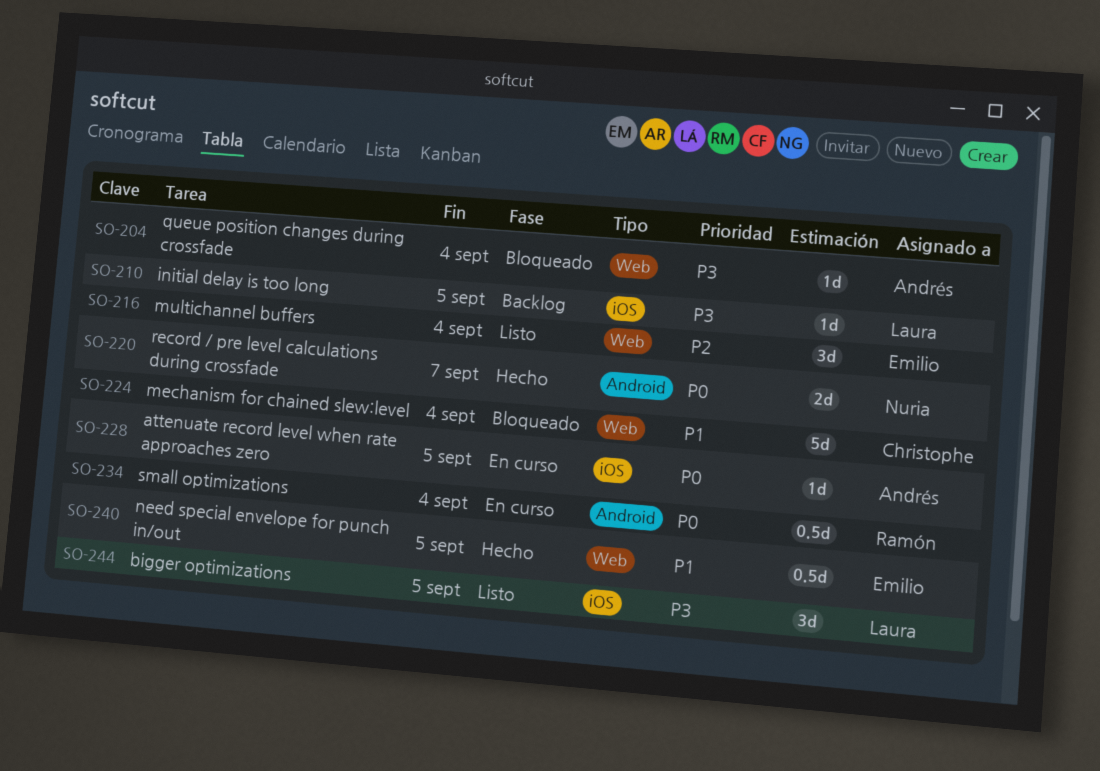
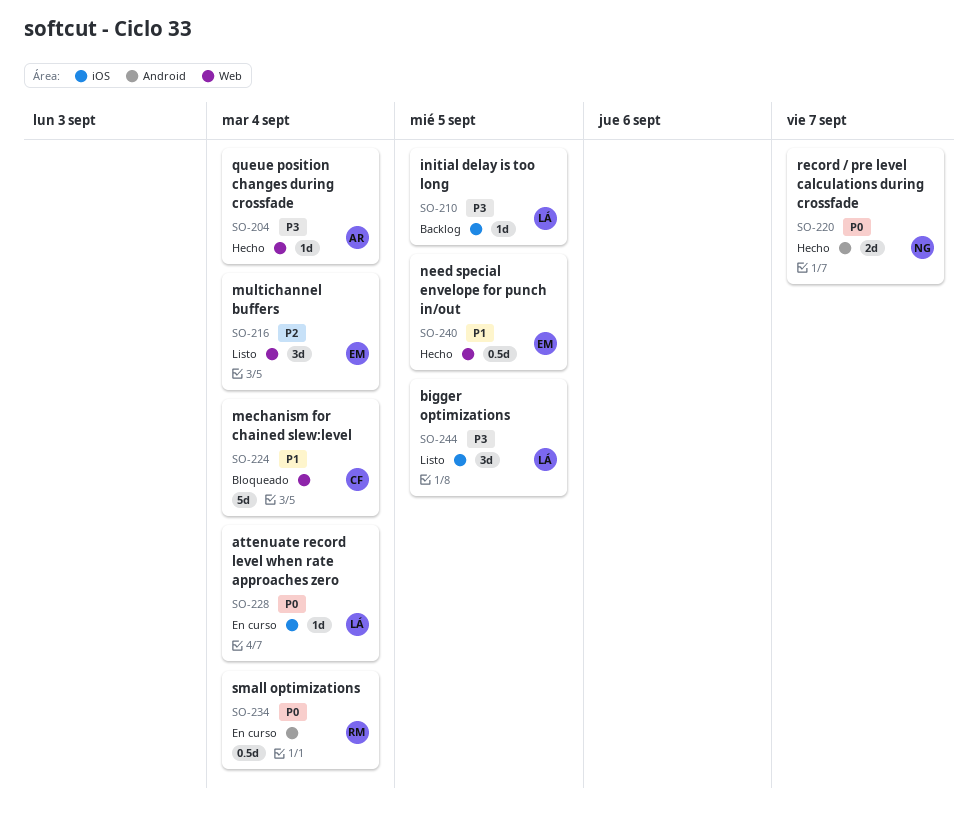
SO-204, status: Bloqueado -> Hecho
SO-228, owner: Andrés -> Laura
SO-228, due: Sep 5 -> Sep 4

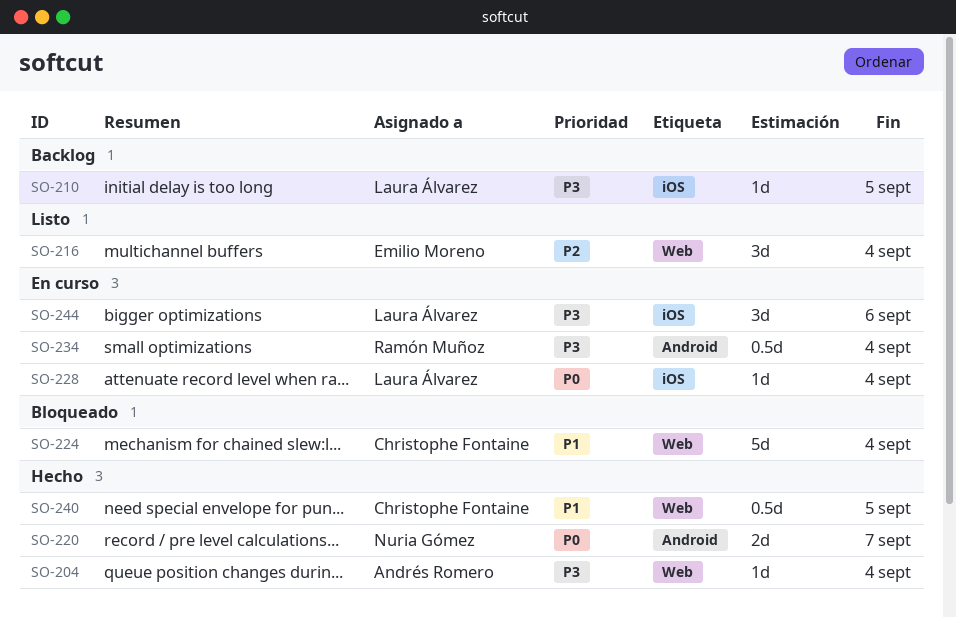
SO-234, priority: P0 -> P3
SO-240, owner: Emilio Moreno -> Christophe Fontaine
SO-244, status: Listo -> En curso
SO-244, due: Sep 5 -> Sep 6

